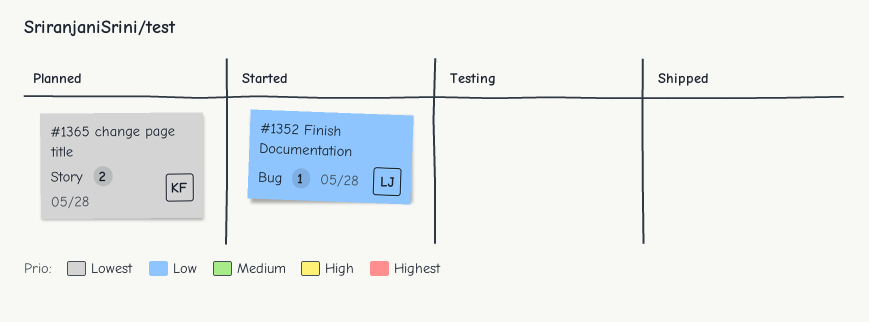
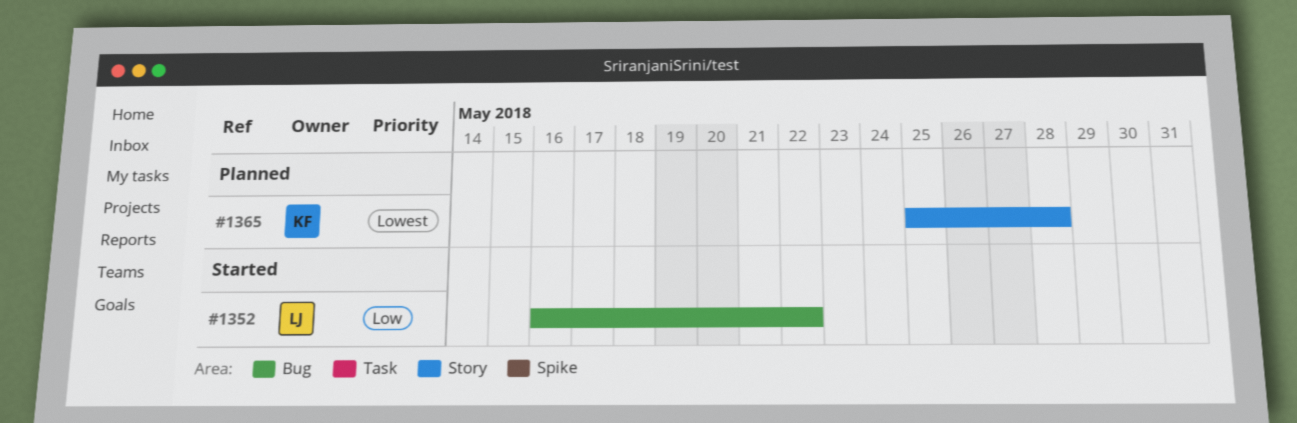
#1352, due: May 28 -> May 22

